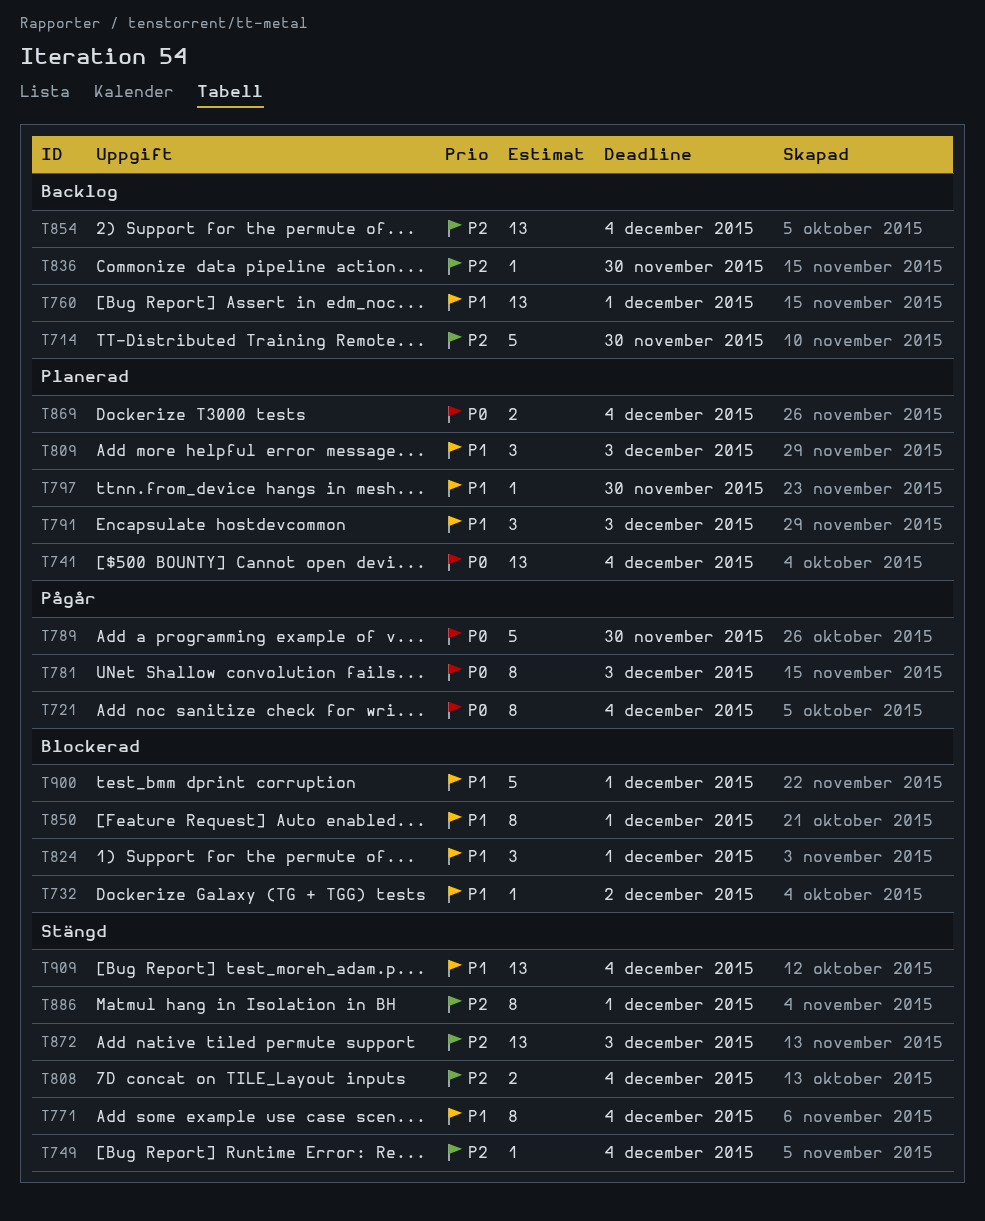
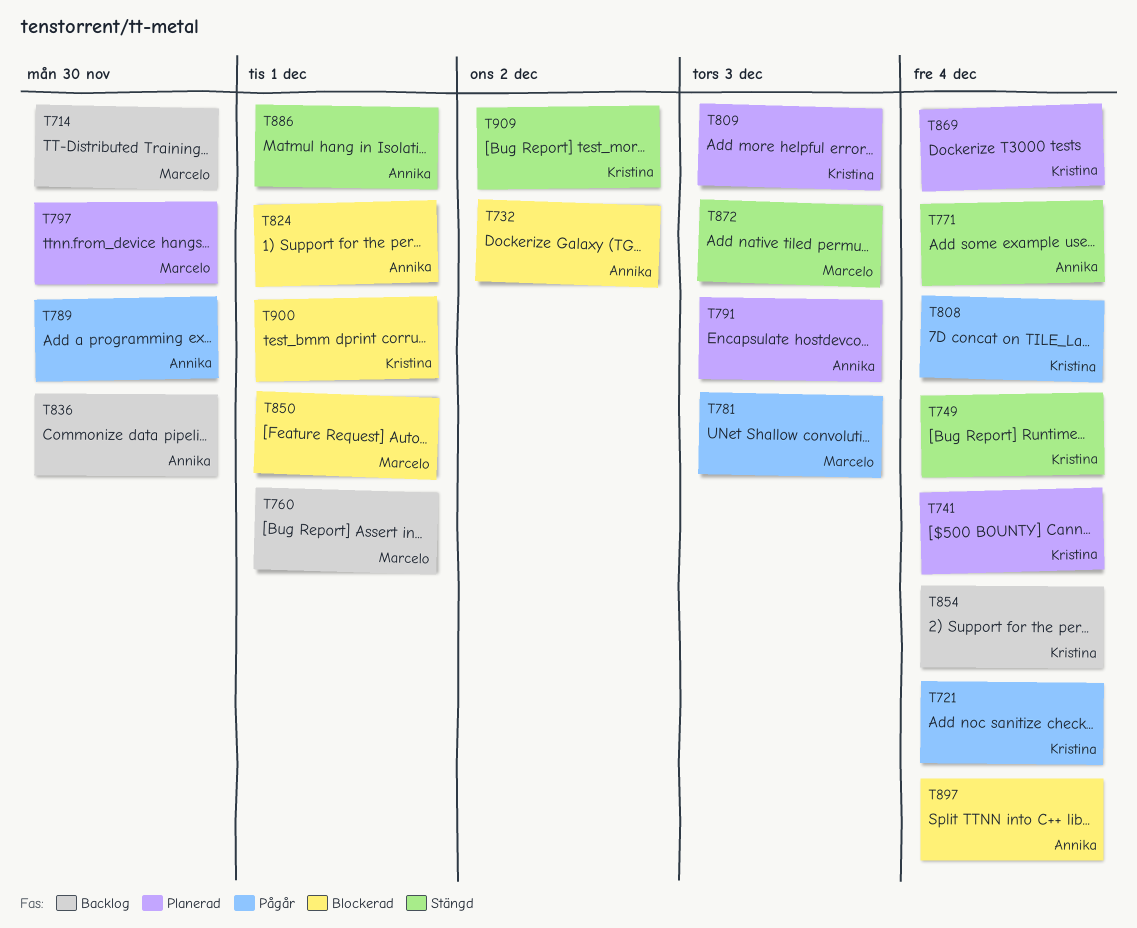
T808, status: Stängd -> Pågår
T897: none -> present
T909, due: Dec 4 -> Dec 2

